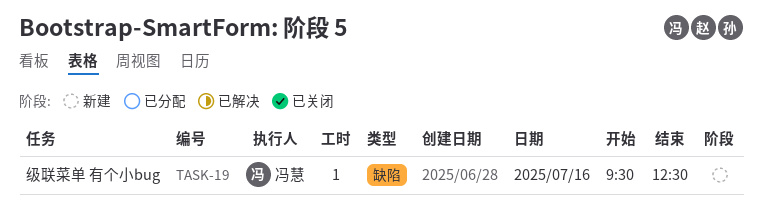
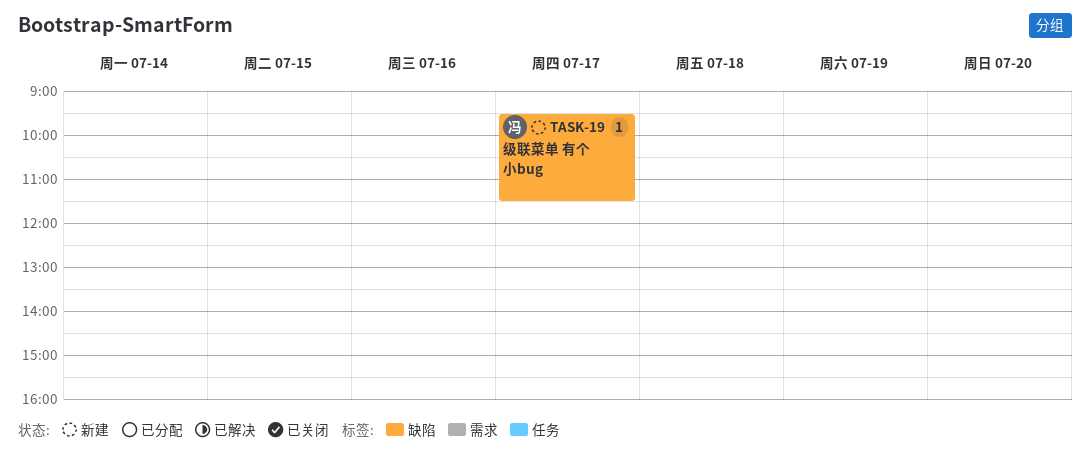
TASK-19, day: Jul 16 -> Jul 17
TASK-19, ends: 12:30 -> 11:30

